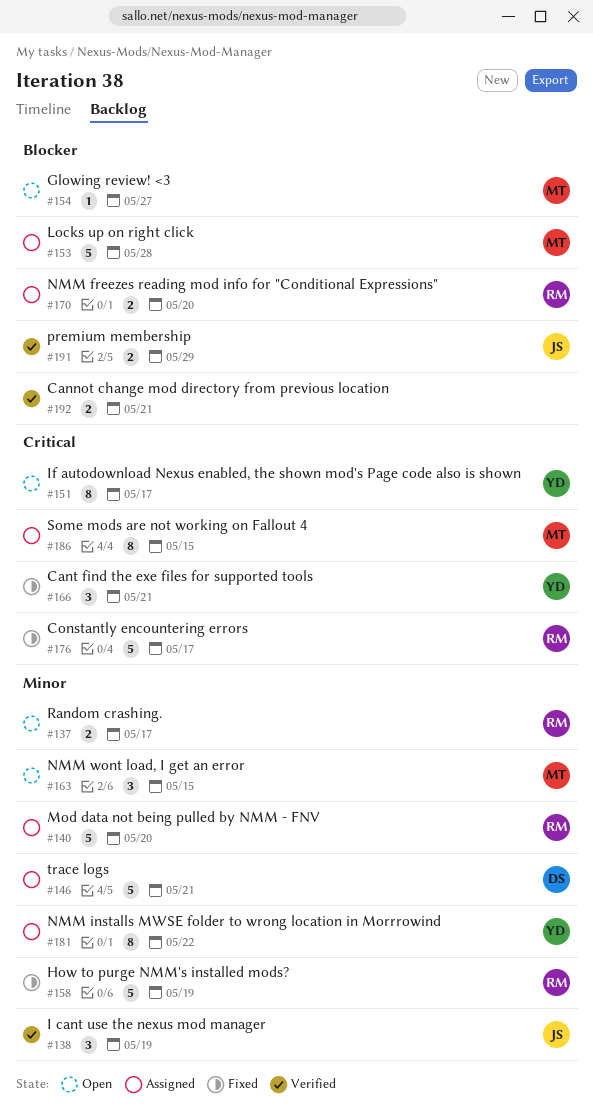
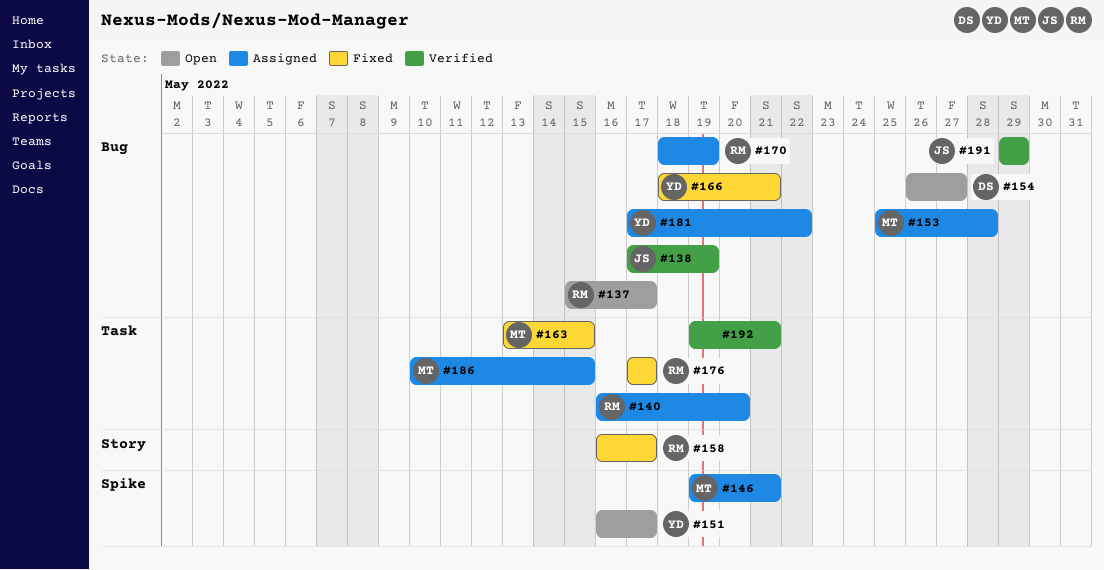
#146, owner: DS -> MT
#154, owner: MT -> DS
#158, due: May 19 -> May 17
#163, status: Open -> Fixed
#170, due: May 20 -> May 19

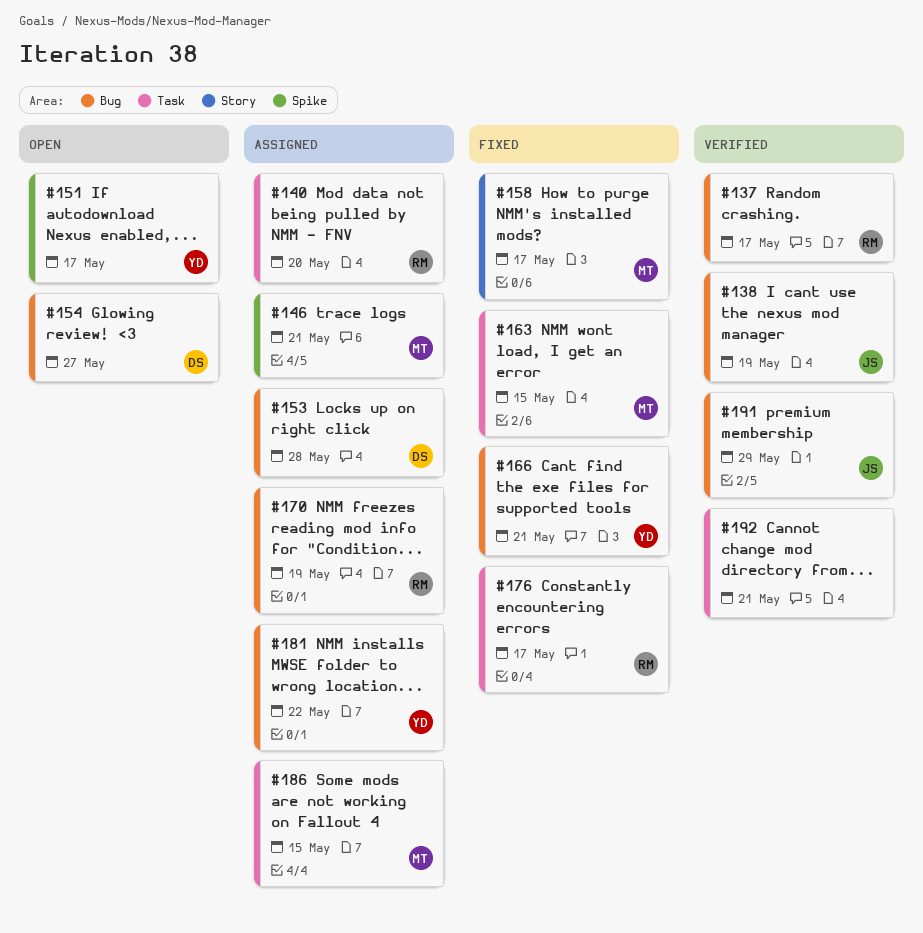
#137, status: Open -> Verified
#153, owner: MT -> DS
#158, owner: RM -> MT

